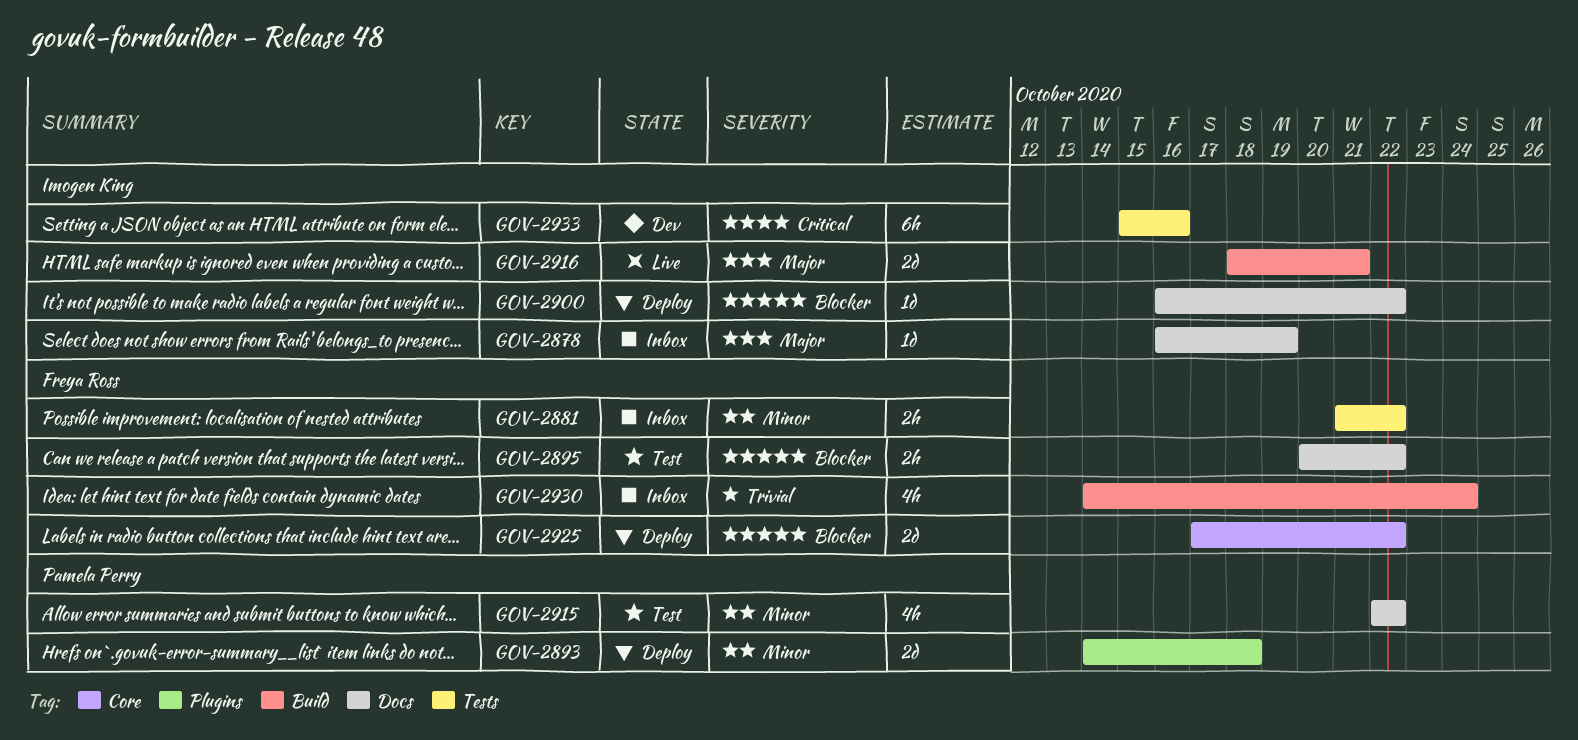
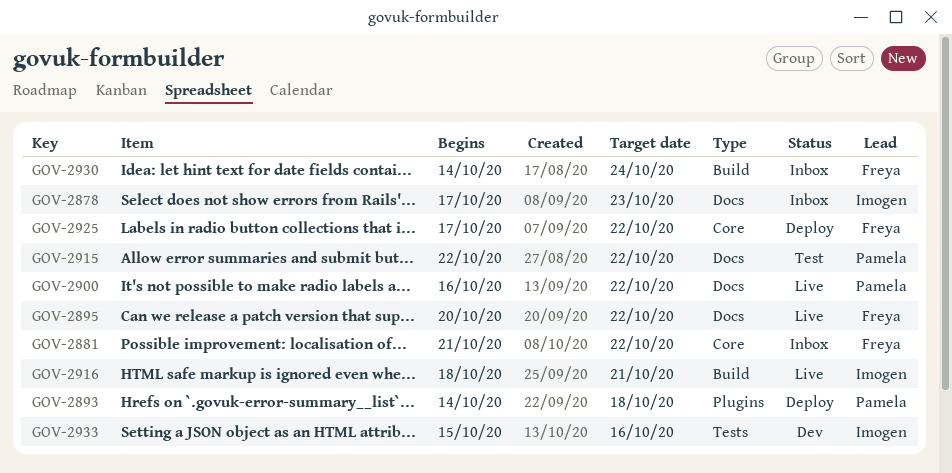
GOV-2878, start: Oct 16 -> Oct 17
GOV-2878, due: Oct 19 -> Oct 23
GOV-2881, label: Tests -> Core
GOV-2895, status: Test -> Live
GOV-2900, status: Deploy -> Live
GOV-2900, owner: Imogen King -> Pamela Perry

